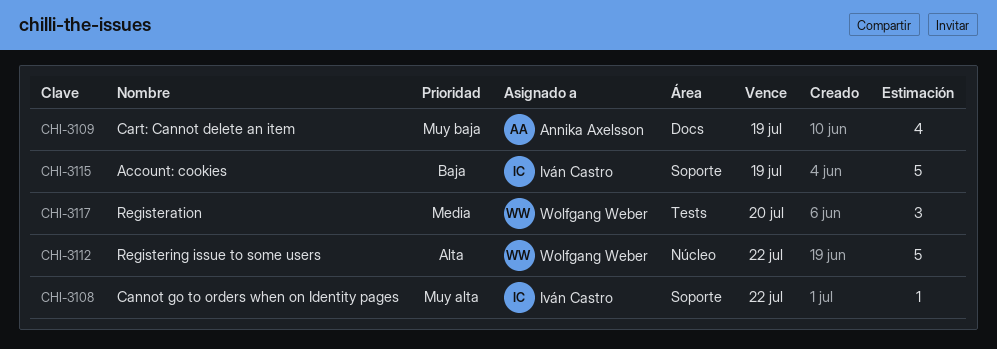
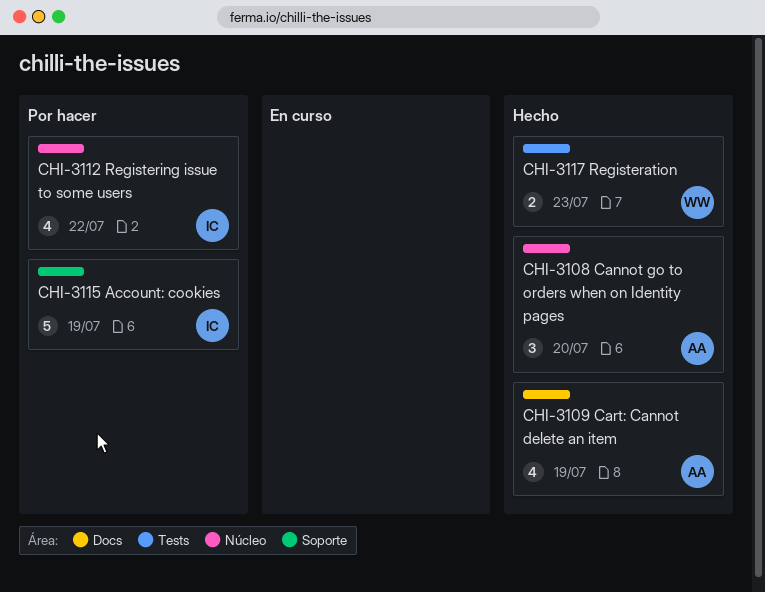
CHI-3108, owner: Iván Castro -> Annika Axelsson
CHI-3108, label: Soporte -> Núcleo
CHI-3108, estimate: 1 -> 3
CHI-3108, due: Jul 22 -> Jul 20
CHI-3112, owner: Wolfgang Weber -> Iván Castro
CHI-3112, estimate: 5 -> 4
CHI-3117, estimate: 3 -> 2
CHI-3117, due: Jul 20 -> Jul 23

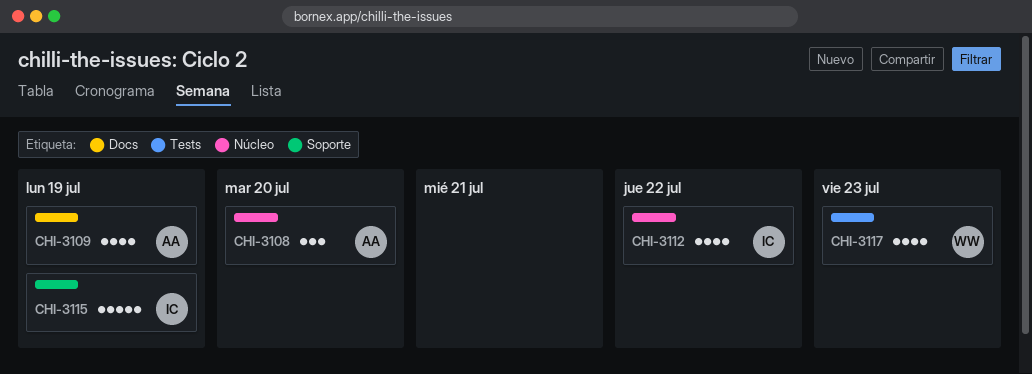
CHI-3117, estimate: 2 -> 4

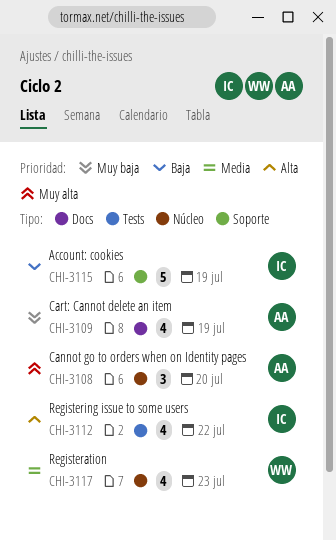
CHI-3112, label: Núcleo -> Tests
CHI-3117, label: Tests -> Núcleo

